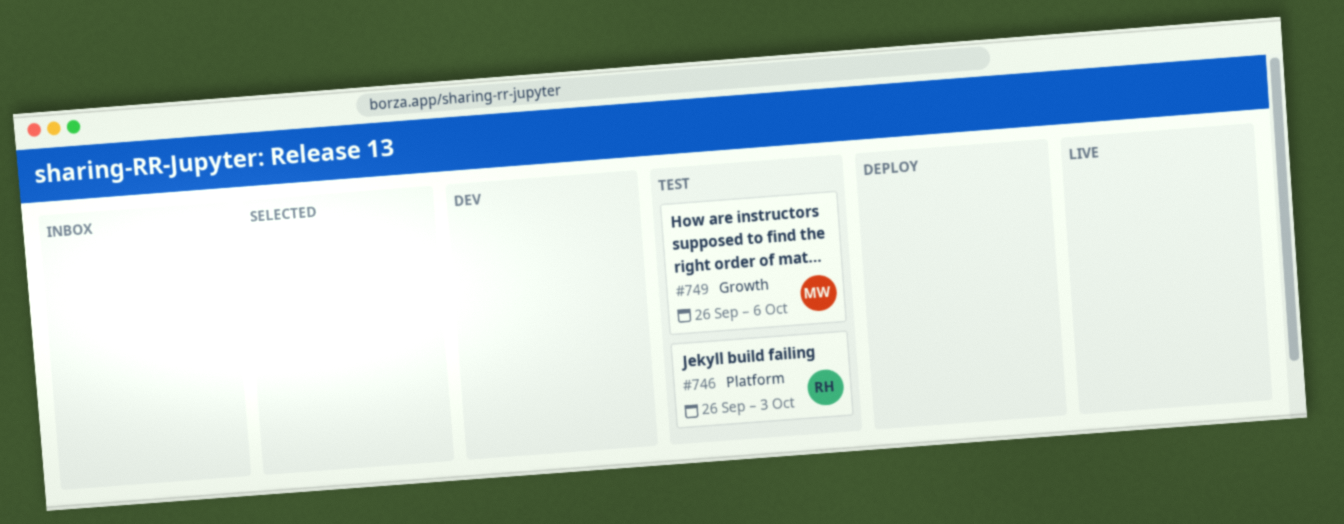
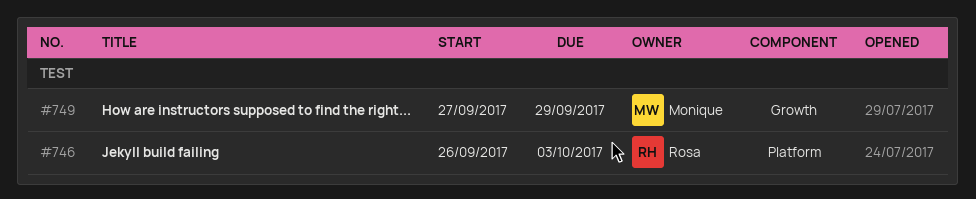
#749, start: Sep 26 -> Sep 27
#749, due: Oct 6 -> Sep 29

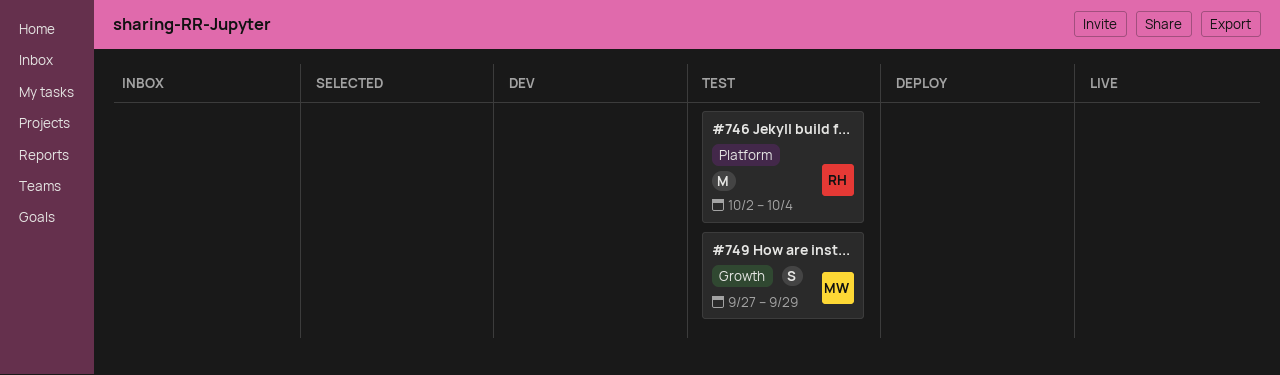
#746, start: Sep 26 -> Oct 2
#746, due: Oct 3 -> Oct 4

